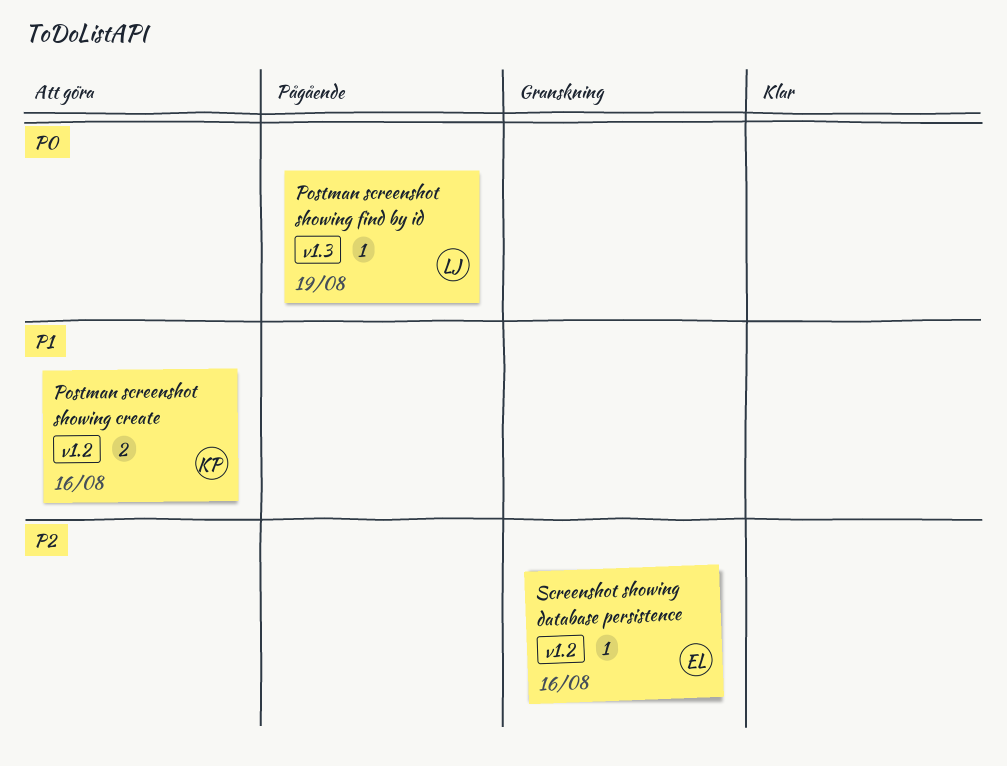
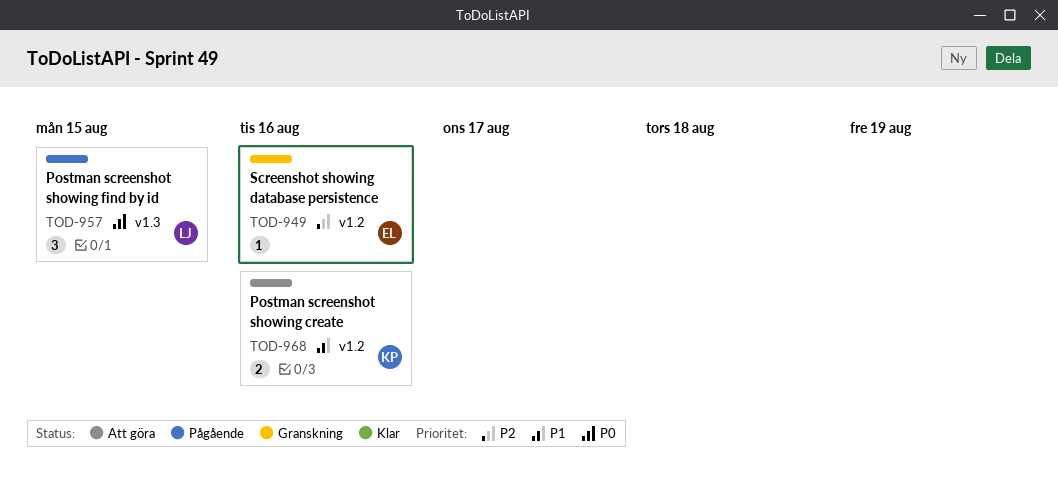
Postman screenshot showing find by id, estimate: 1 -> 3
Postman screenshot showing find by id, due: Aug 19 -> Aug 15

